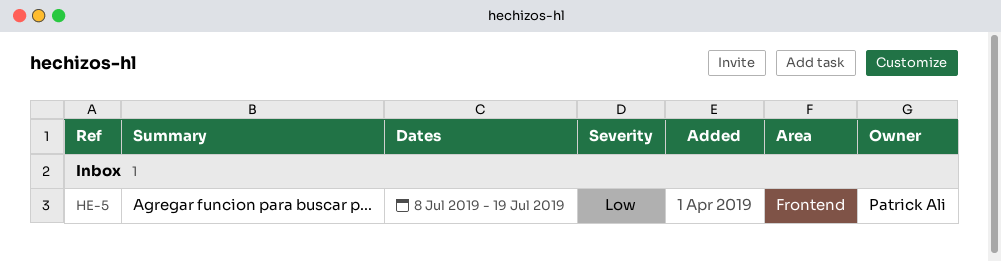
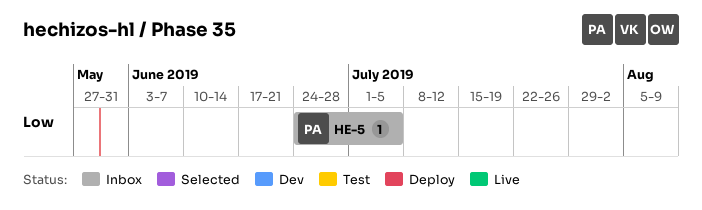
HE-5, start: Jul 8 -> Jun 24
HE-5, due: Jul 19 -> Jul 5

